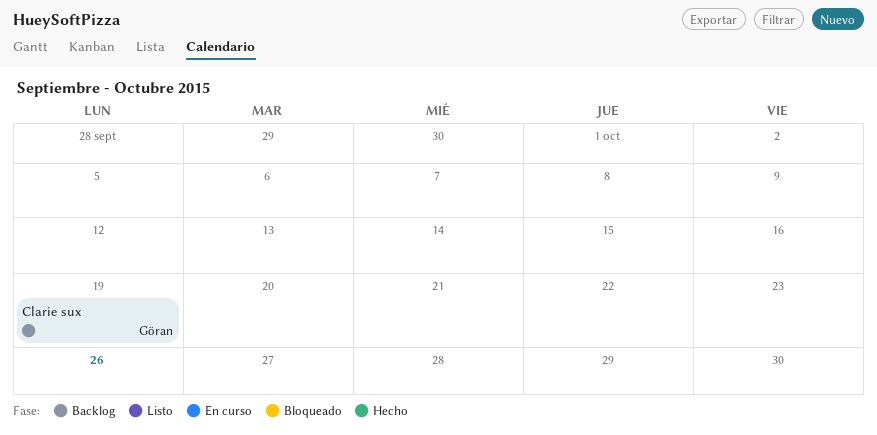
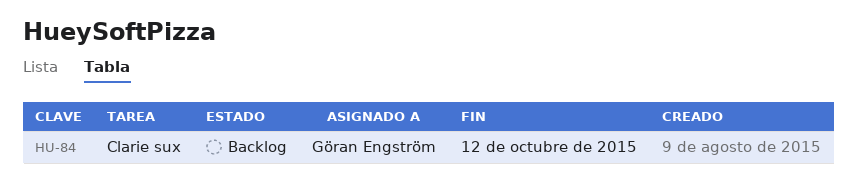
Clarie sux, due: Oct 19 -> Oct 12

